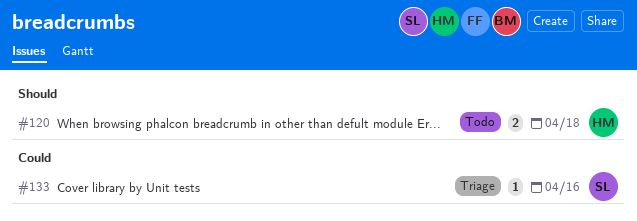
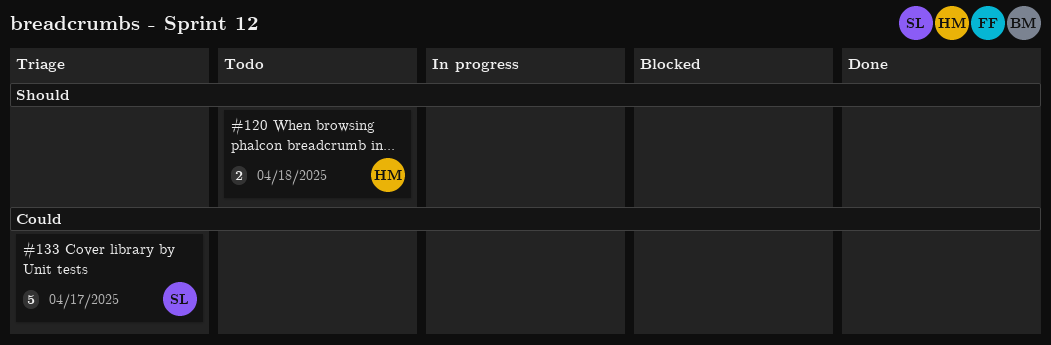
#133, estimate: 1 -> 5
#133, due: Apr 16 -> Apr 17

